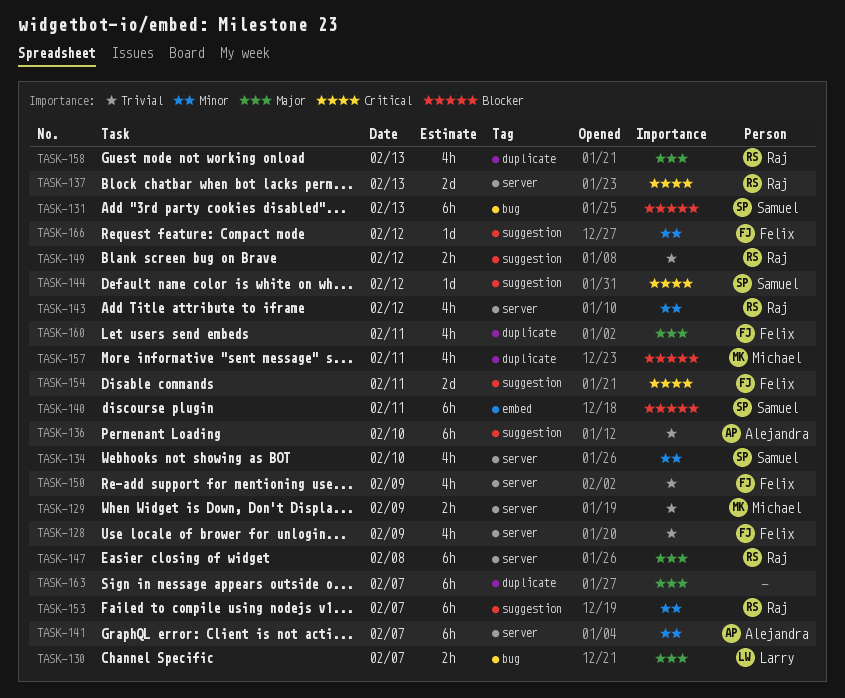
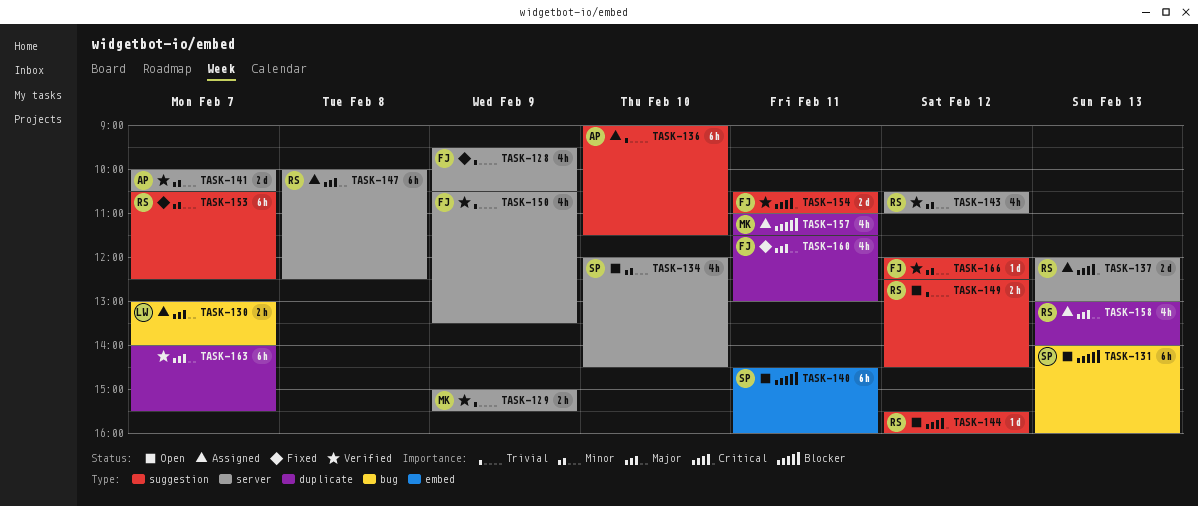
TASK-141, estimate: 6h -> 2d
TASK-144, owner: Samuel -> Raj

